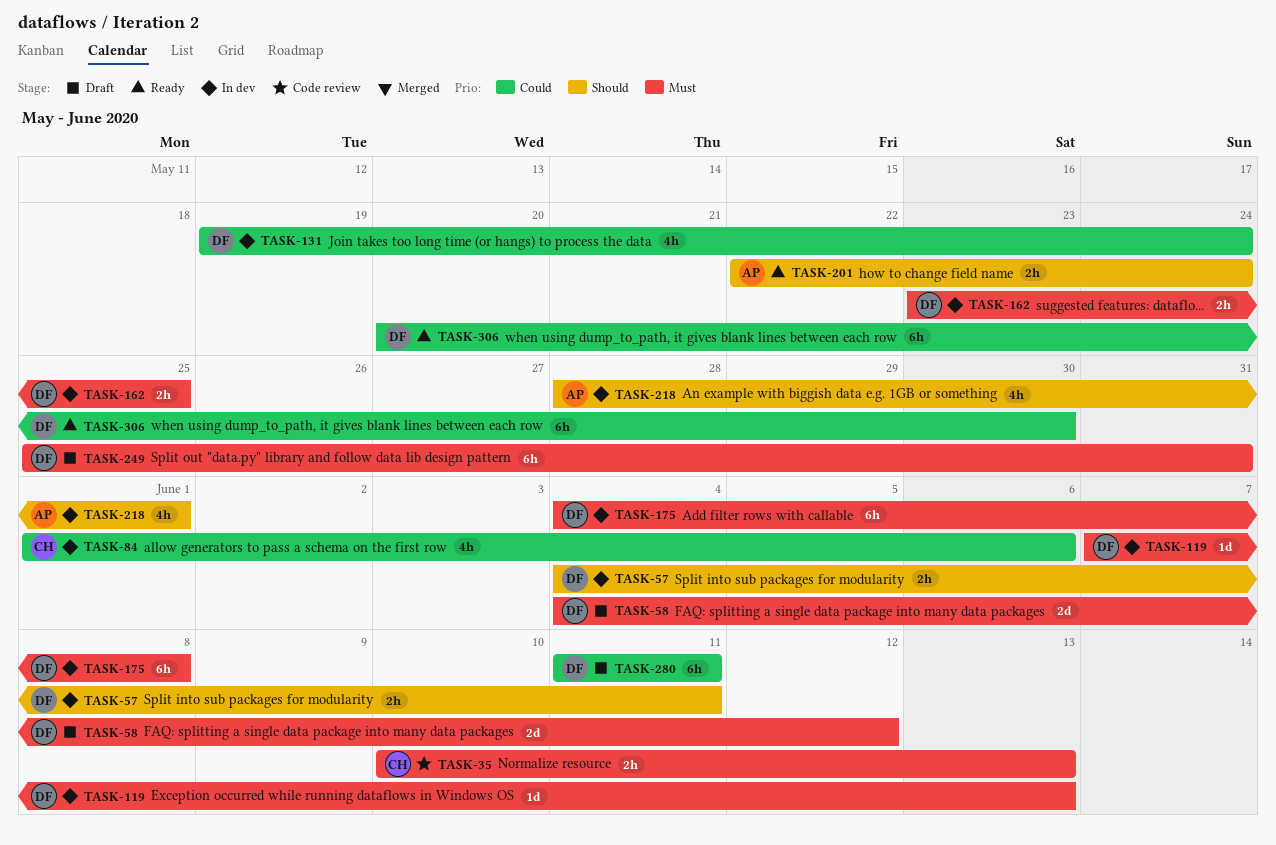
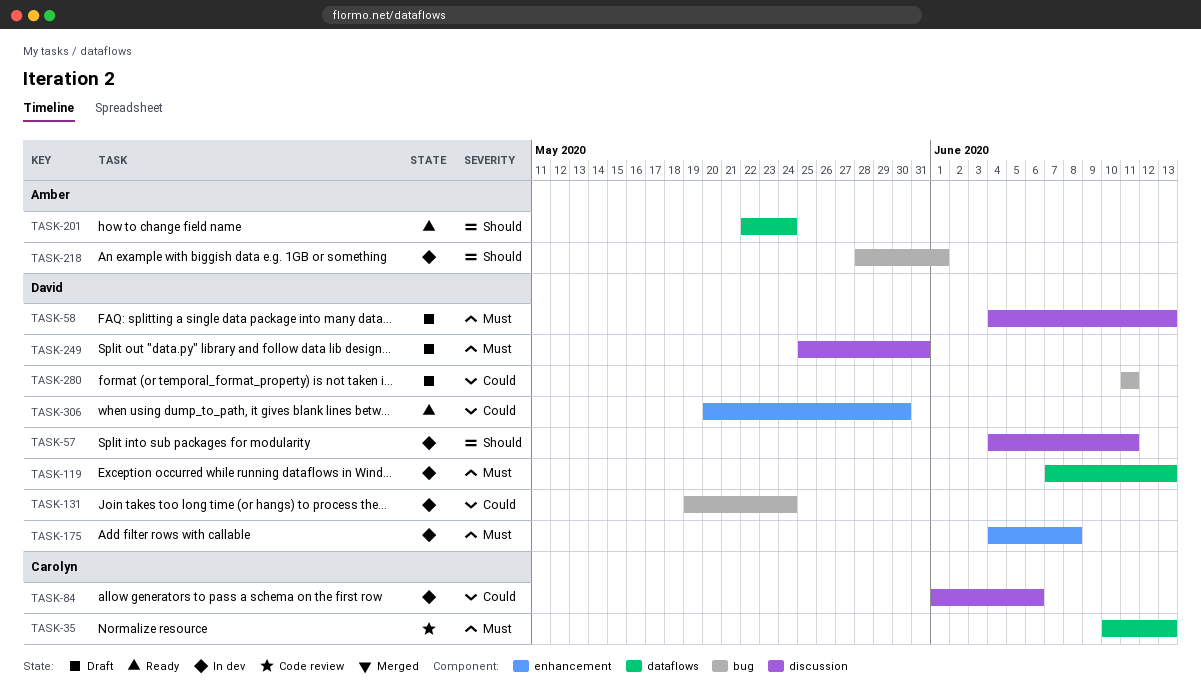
TASK-58, due: Jun 12 -> Jun 13
TASK-162: present -> none

